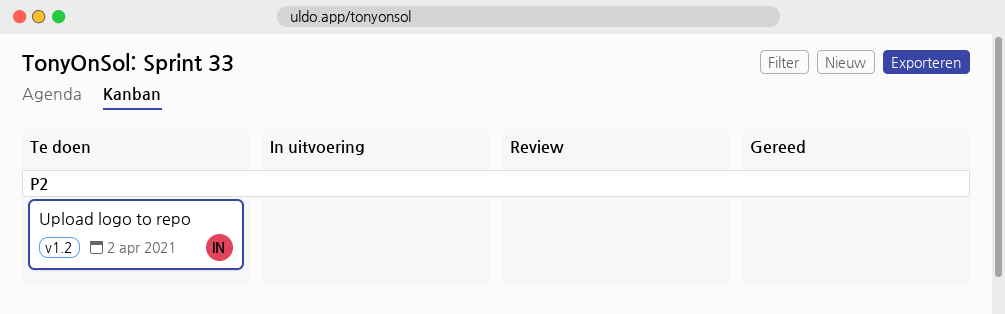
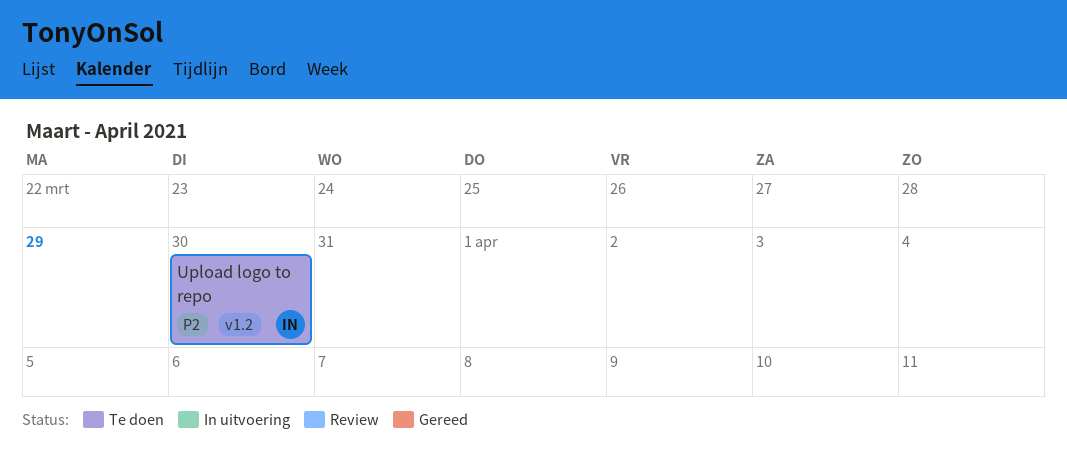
Upload logo to repo, due: Apr 2 -> Mar 30

